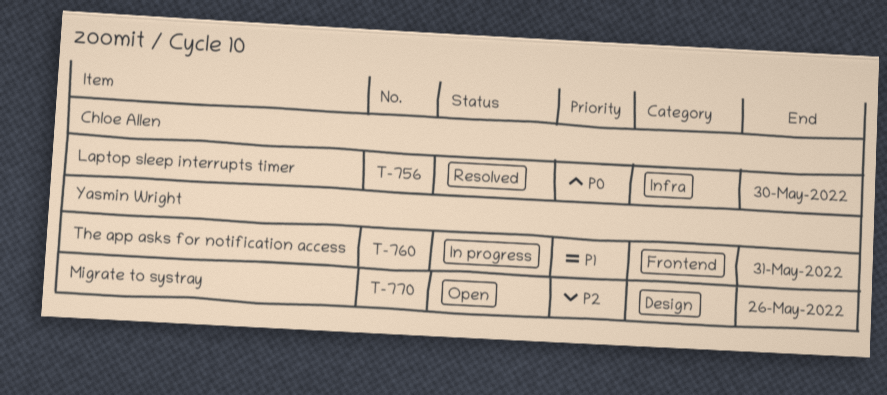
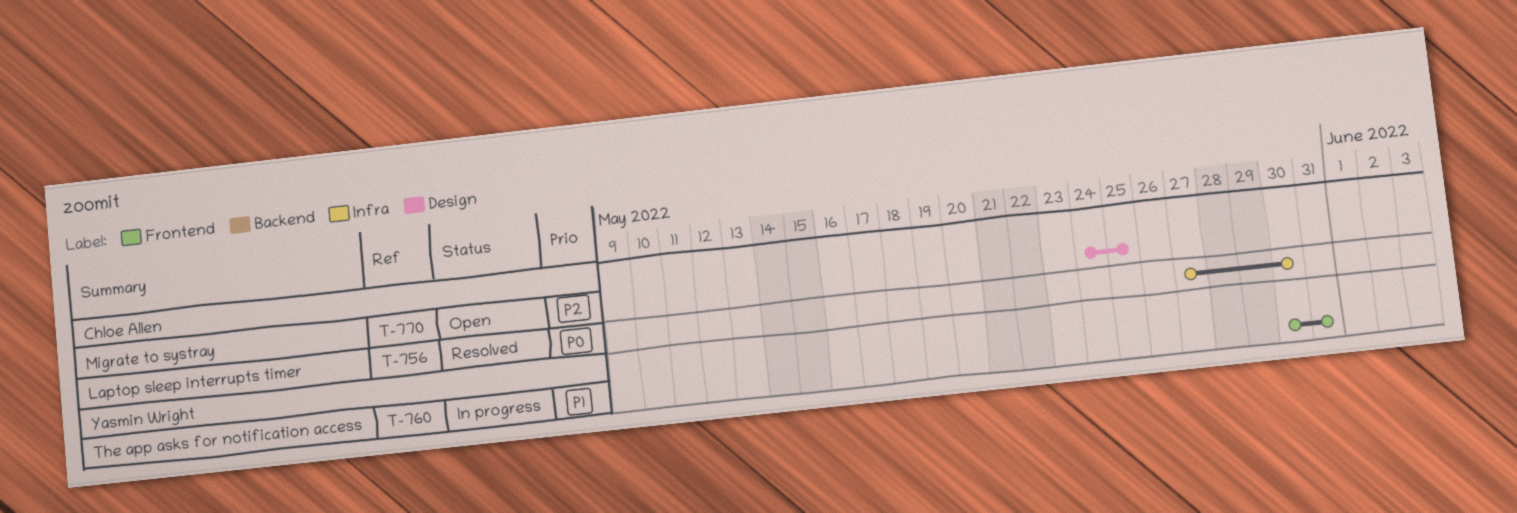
T-770, owner: Yasmin Wright -> Chloe Allen
T-770, due: May 26 -> May 25

